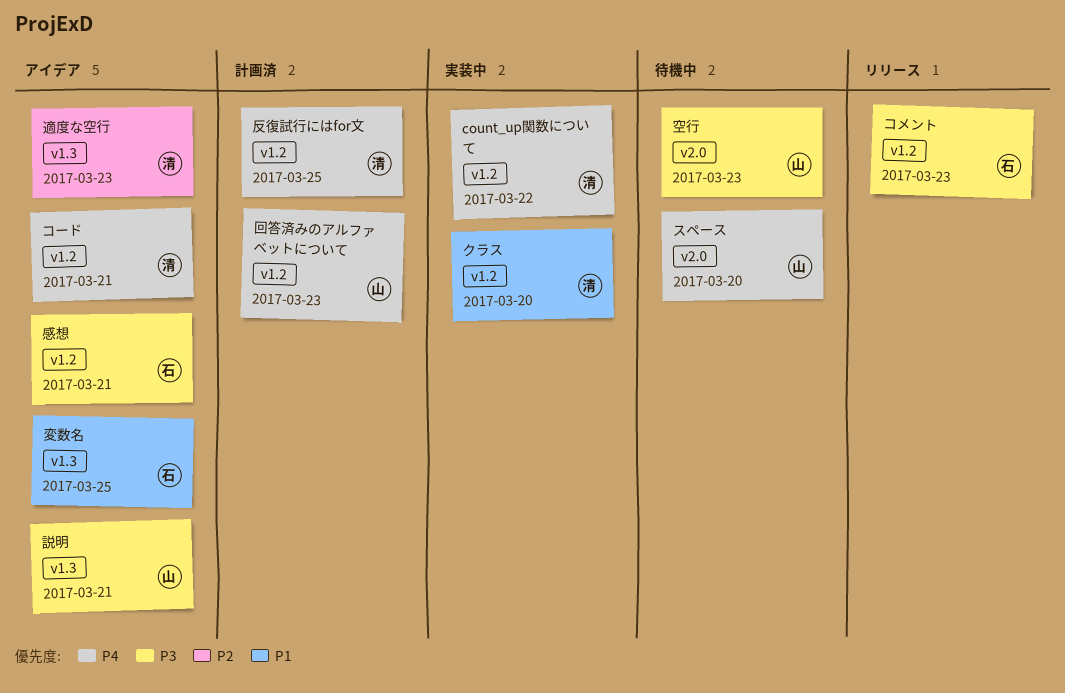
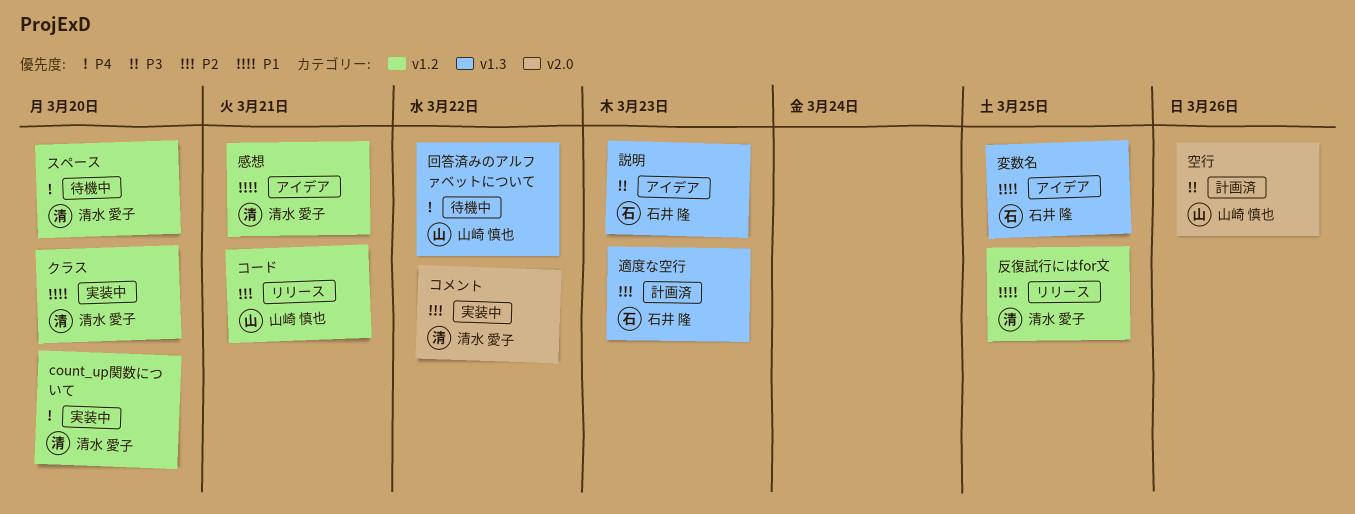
count_up関数について, due: Mar 22 -> Mar 20
コメント, status: リリース -> 実装中
コメント, owner: 石井 隆 -> 清水 愛子
コメント, priority: P3 -> P2
コメント, label: v1.2 -> v2.0
コメント, due: Mar 23 -> Mar 22
コード, status: アイデア -> リリース
コード, owner: 清水 愛子 -> 山崎 慎也
コード, priority: P4 -> P2
スペース, owner: 山崎 慎也 -> 清水 愛子
スペース, label: v2.0 -> v1.2
反復試行にはfor文, status: 計画済 -> リリース
反復試行にはfor文, priority: P4 -> P1
回答済みのアルファベットについて, status: 計画済 -> 待機中
回答済みのアルファベットについて, label: v1.2 -> v1.3
回答済みのアルファベットについて, due: Mar 23 -> Mar 22
感想, owner: 石井 隆 -> 清水 愛子
感想, priority: P3 -> P1
空行, status: 待機中 -> 計画済
空行, due: Mar 23 -> Mar 26
説明, owner: 山崎 慎也 -> 石井 隆
説明, due: Mar 21 -> Mar 23
適度な空行, status: アイデア -> 計画済
適度な空行, owner: 清水 愛子 -> 石井 隆

